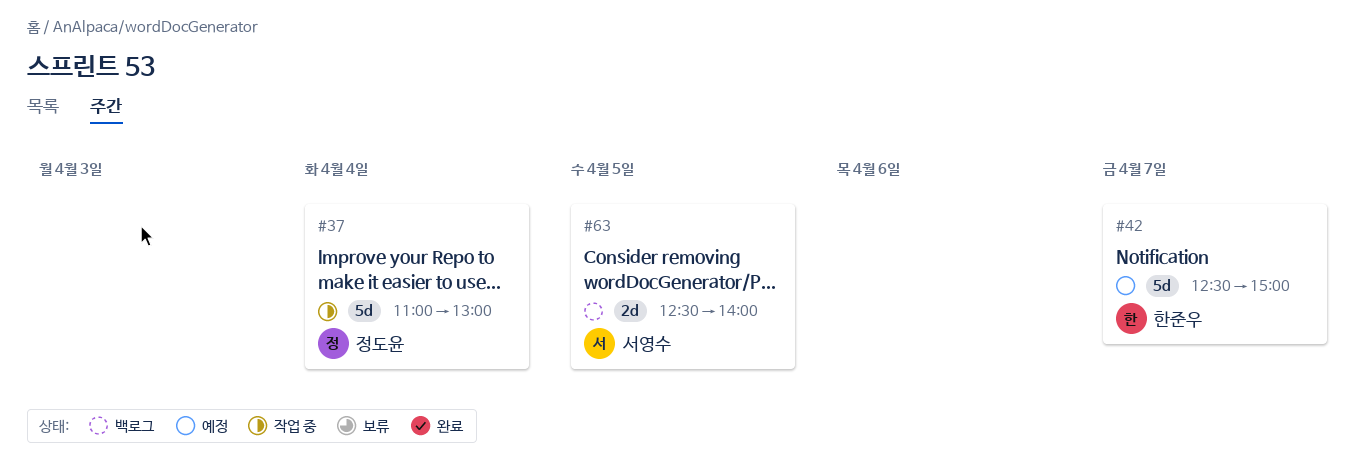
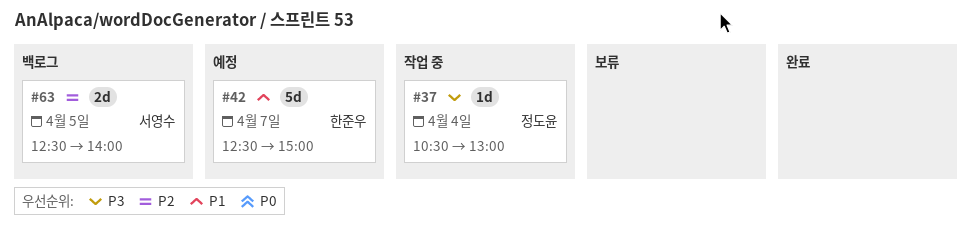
#37, estimate: 5d -> 1d
#37, begins: 11:00 -> 10:30

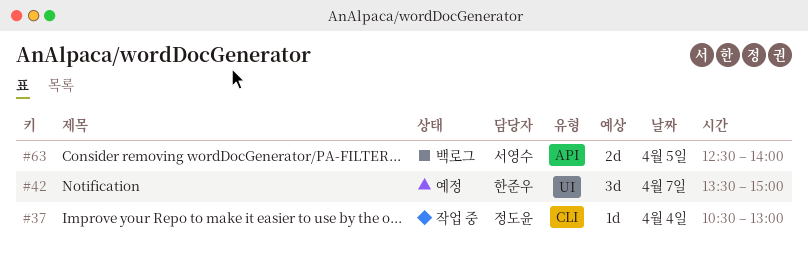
#42, estimate: 5d -> 3d
#42, begins: 12:30 -> 13:30

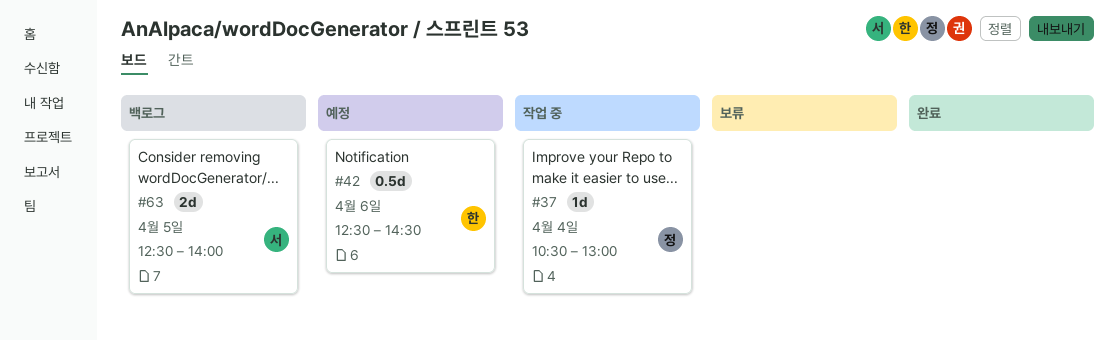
#42, estimate: 3d -> 0.5d
#42, day: Apr 7 -> Apr 6
#42, begins: 13:30 -> 12:30
#42, ends: 15:00 -> 14:30

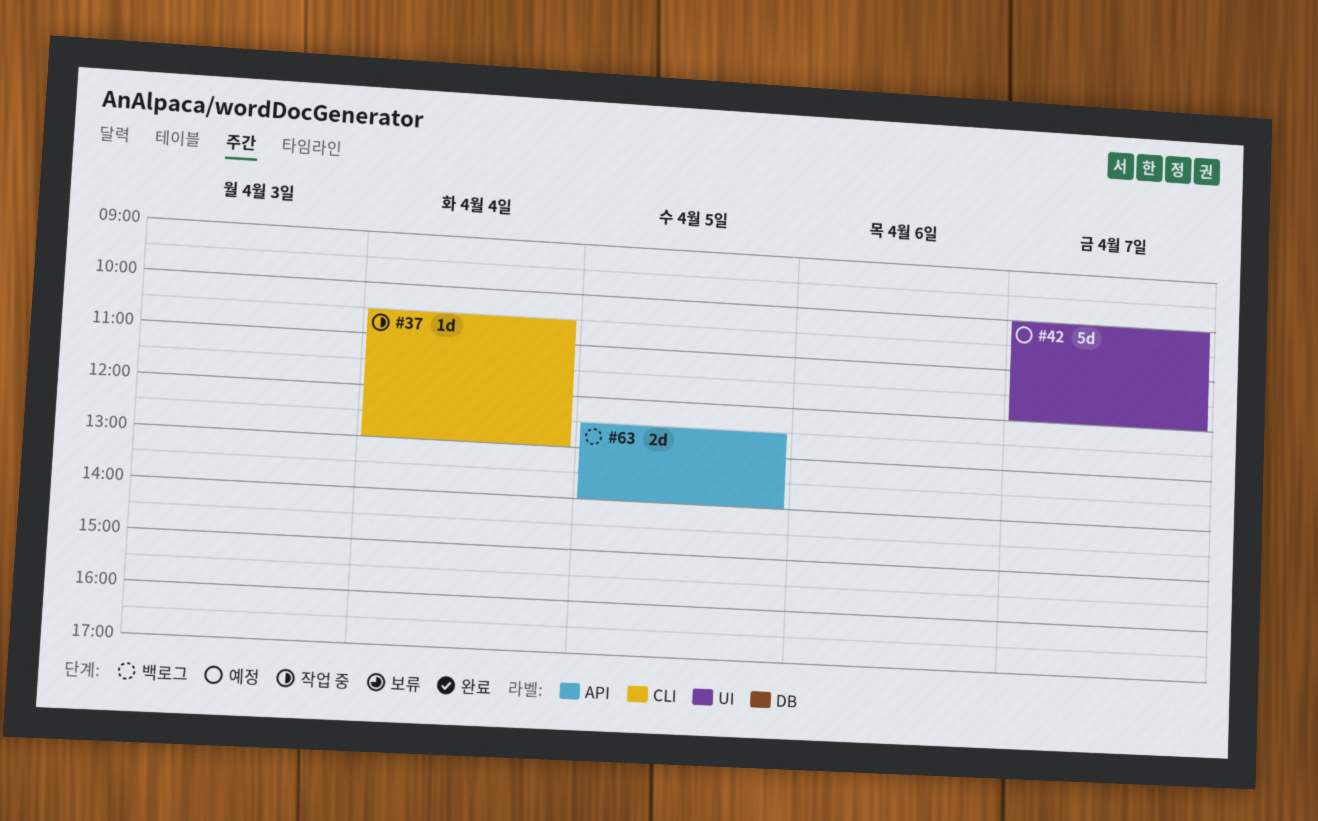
#42, estimate: 0.5d -> 5d
#42, day: Apr 6 -> Apr 7
#42, begins: 12:30 -> 10:00
#42, ends: 14:30 -> 12:00

